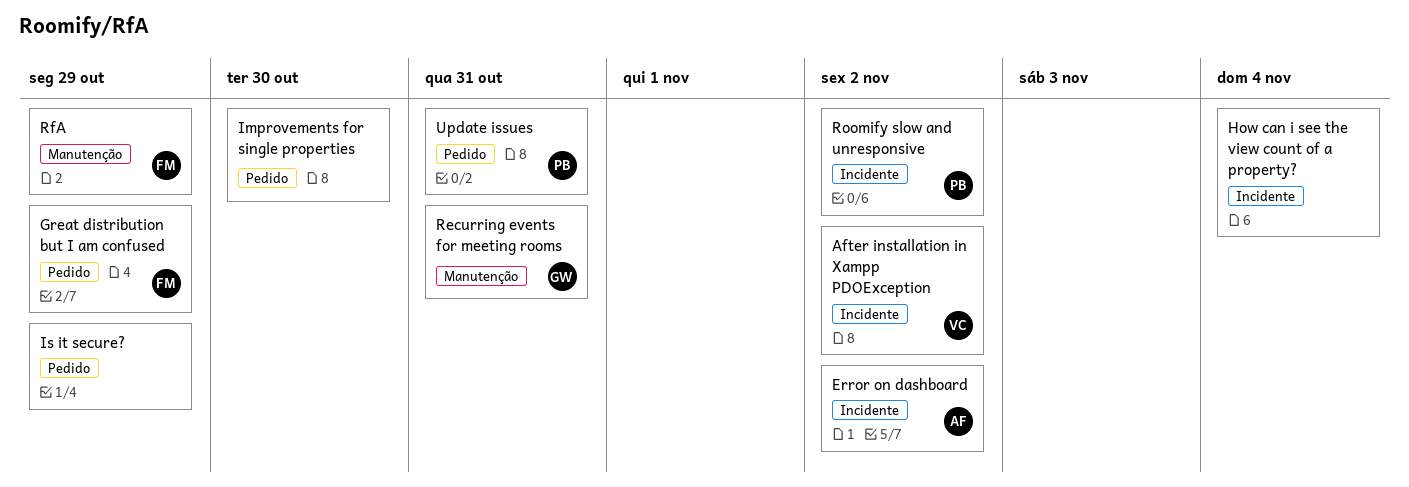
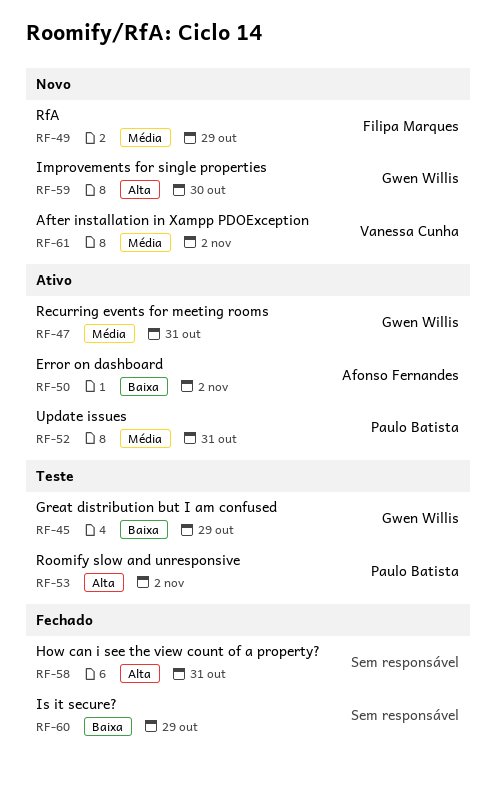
Great distribution but I am confused, owner: Filipa Marques -> Gwen Willis
How can i see the view count of a property?, due: Nov 4 -> Oct 31
Improvements for single properties, owner: none -> Gwen Willis

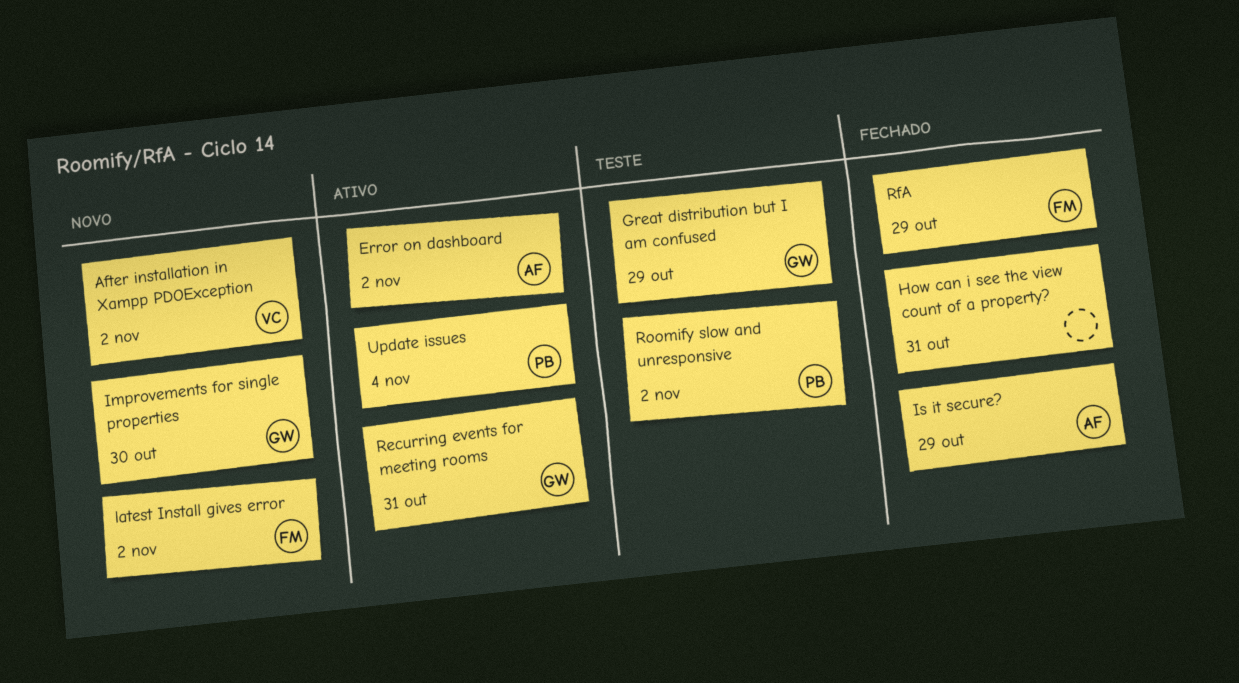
Is it secure?, owner: none -> Afonso Fernandes
latest Install gives error: none -> present
RfA, status: Novo -> Fechado
Update issues, due: Oct 31 -> Nov 4

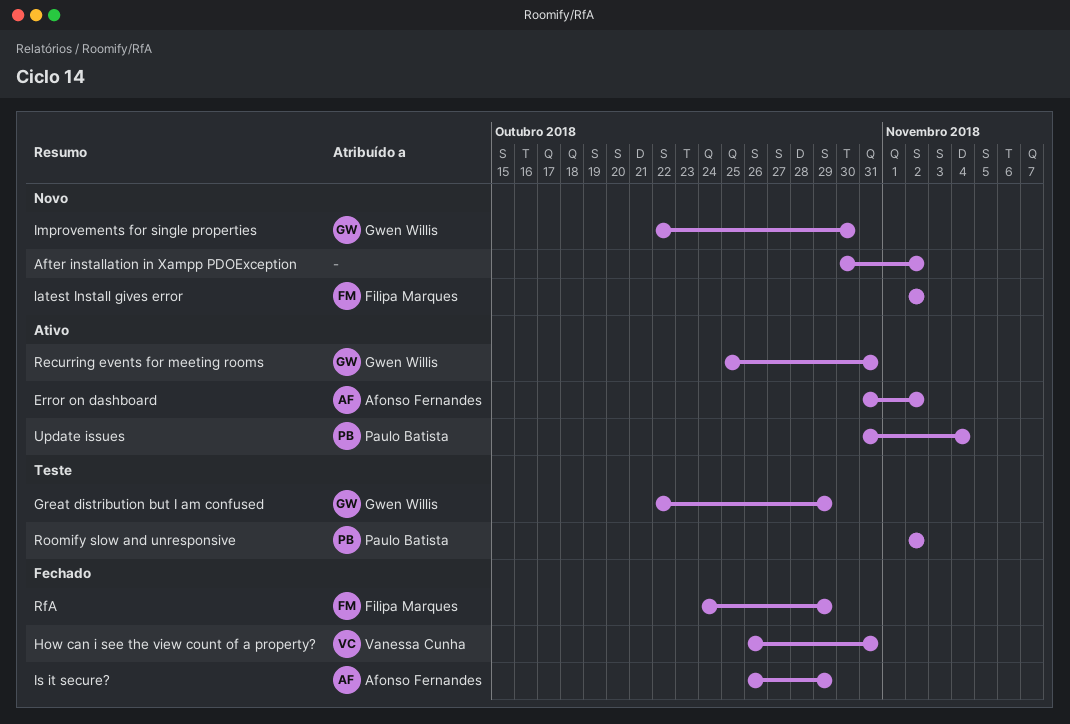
After installation in Xampp PDOException, owner: Vanessa Cunha -> none
How can i see the view count of a property?, owner: none -> Vanessa Cunha

